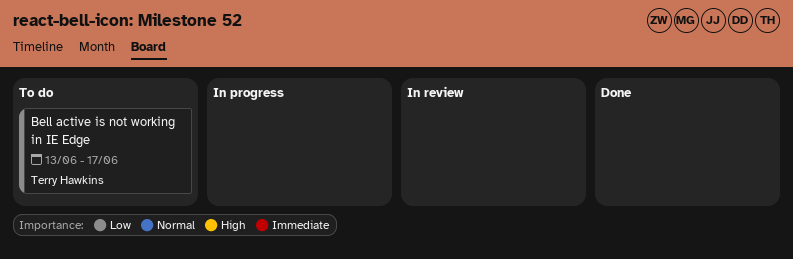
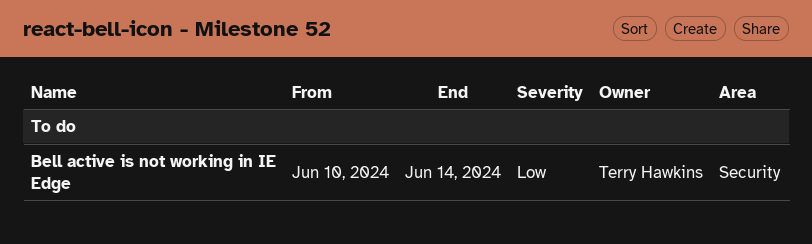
Bell active is not working in IE Edge, start: Jun 13 -> Jun 10
Bell active is not working in IE Edge, due: Jun 17 -> Jun 14

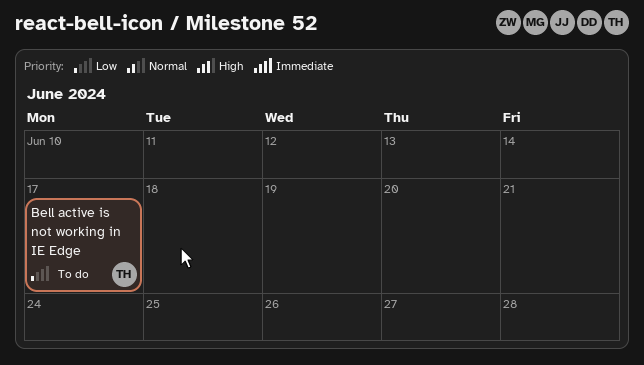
Bell active is not working in IE Edge, due: Jun 14 -> Jun 17

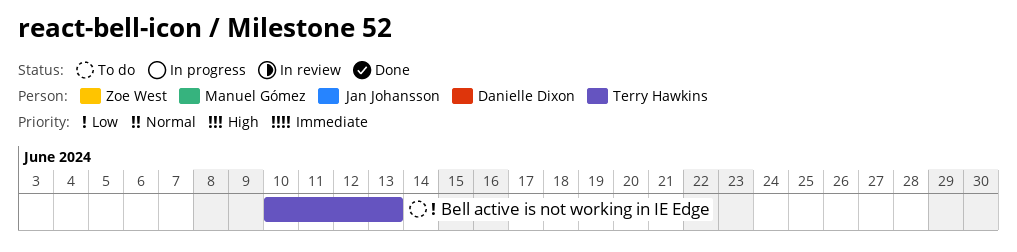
Bell active is not working in IE Edge, due: Jun 17 -> Jun 13

